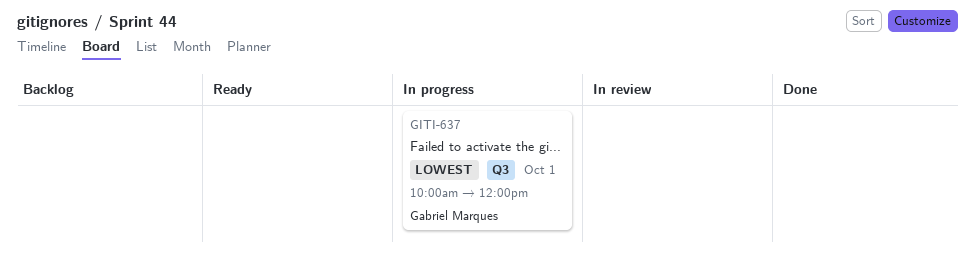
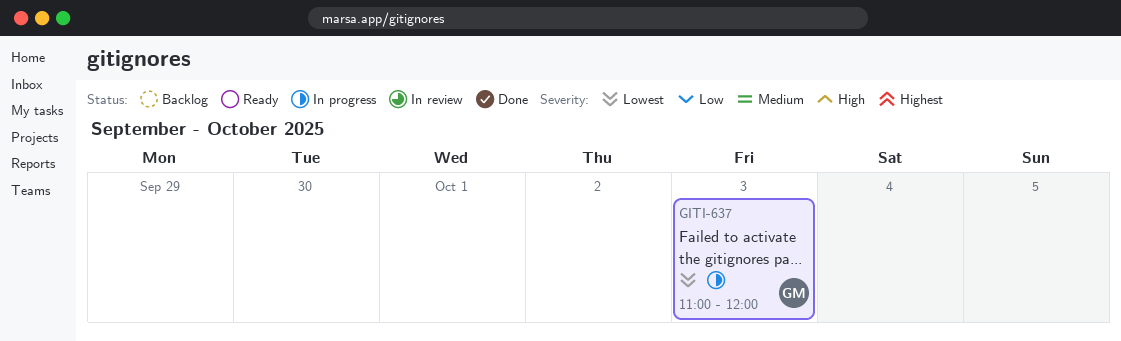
GITI-637, day: Oct 1 -> Oct 3
GITI-637, begins: 10:00 -> 11:00

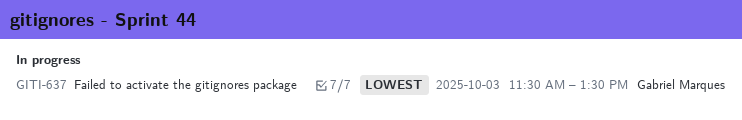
GITI-637, begins: 11:00 -> 11:30
GITI-637, ends: 12:00 -> 13:30

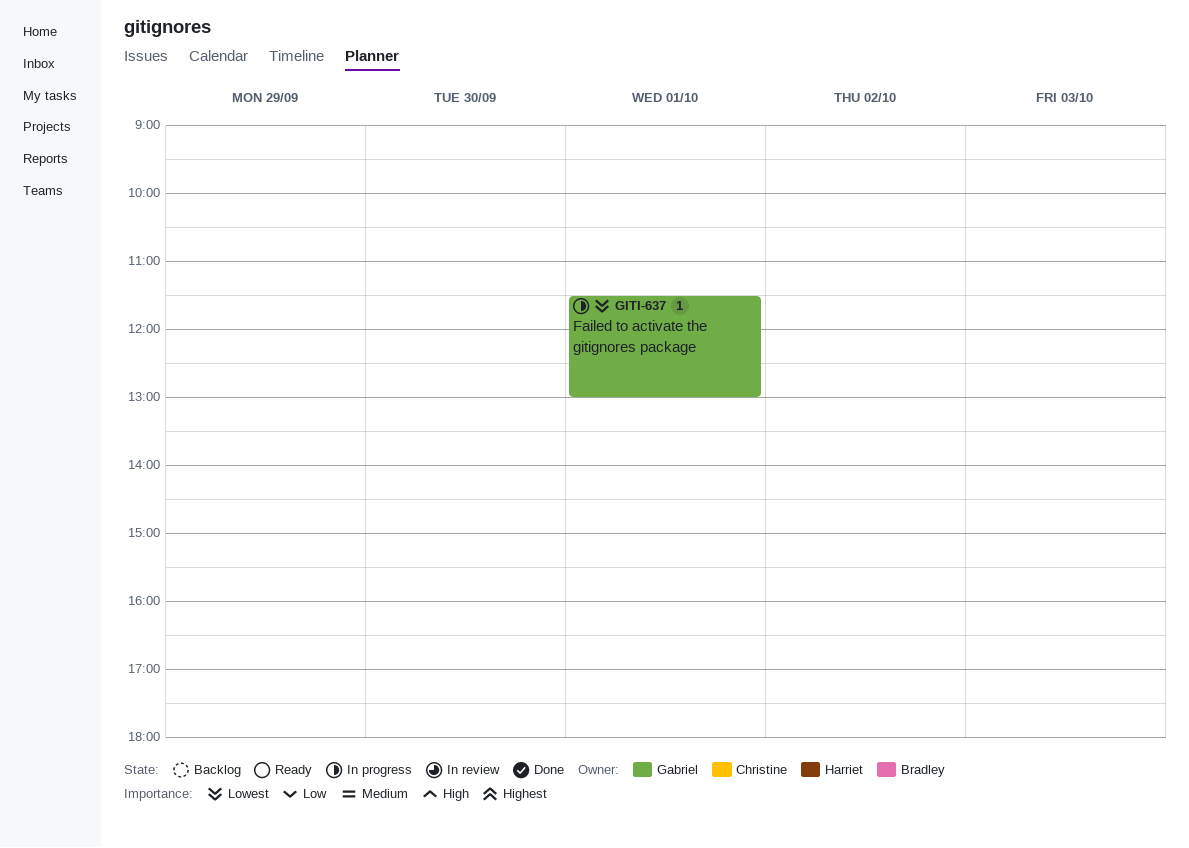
GITI-637, day: Oct 3 -> Oct 1
GITI-637, ends: 13:30 -> 13:00

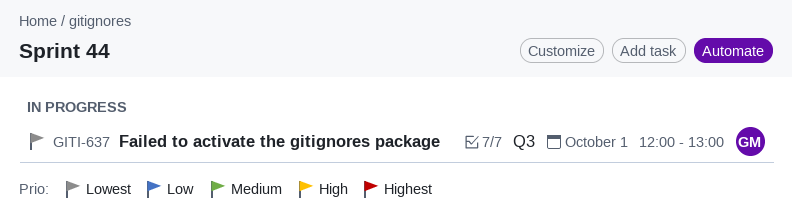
GITI-637, begins: 11:30 -> 12:00

